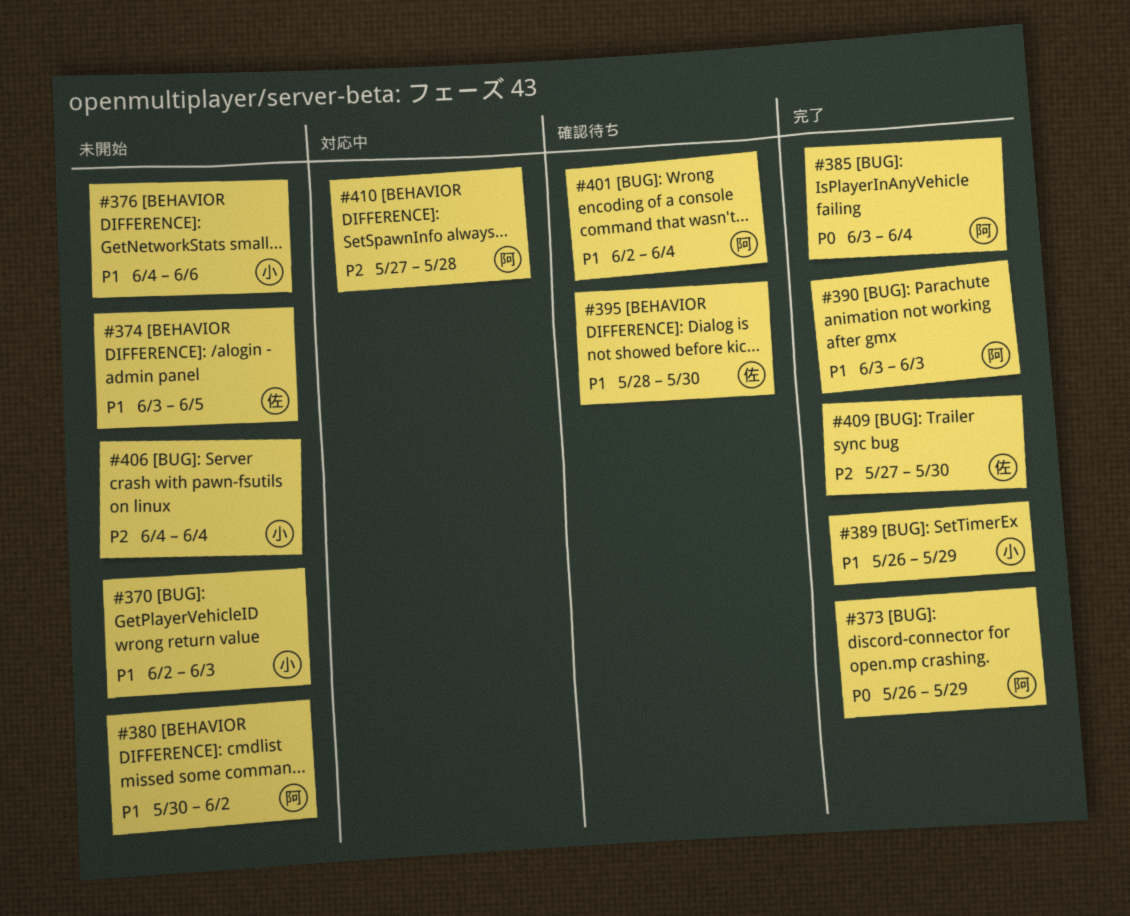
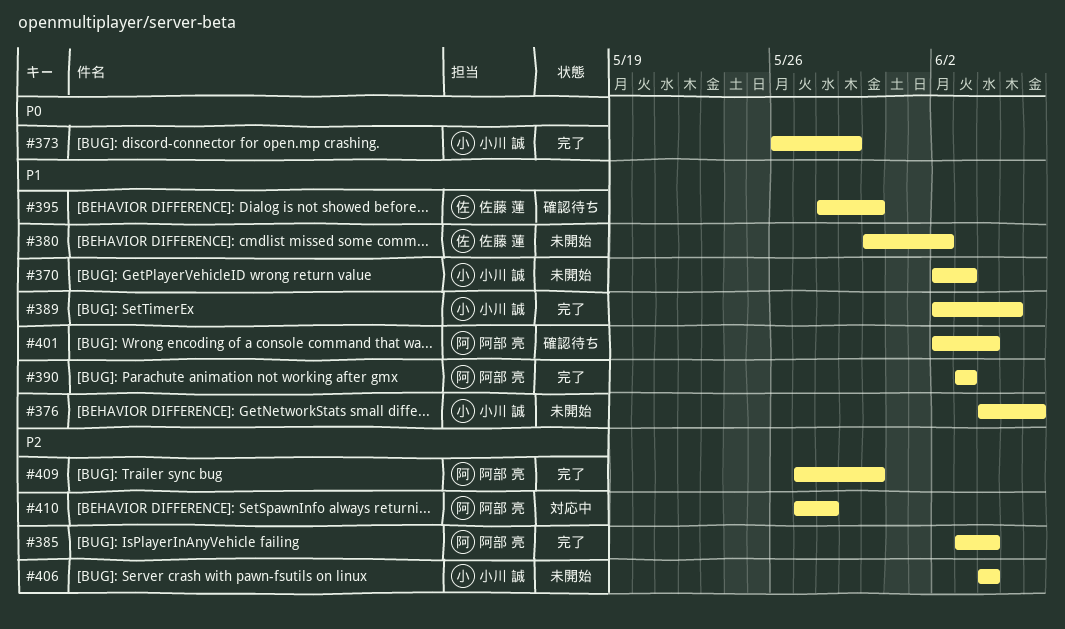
#373, owner: 阿部 亮 -> 小川 誠
#374: present -> none
#380, owner: 阿部 亮 -> 佐藤 蓮
#385, priority: P0 -> P2
#389, start: May 26 -> Jun 2
#389, due: May 29 -> Jun 5
#409, owner: 佐藤 蓮 -> 阿部 亮

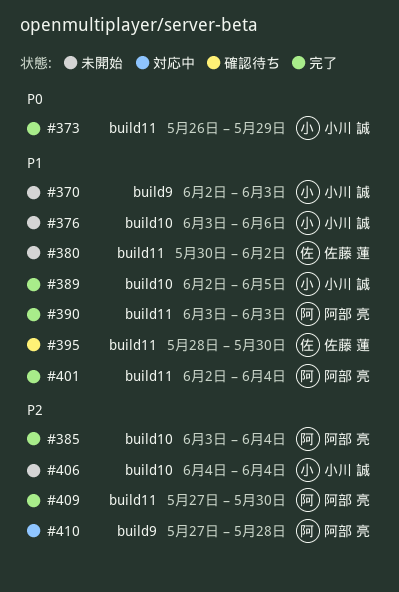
#376, start: Jun 4 -> Jun 3
#401, status: 確認待ち -> 完了

